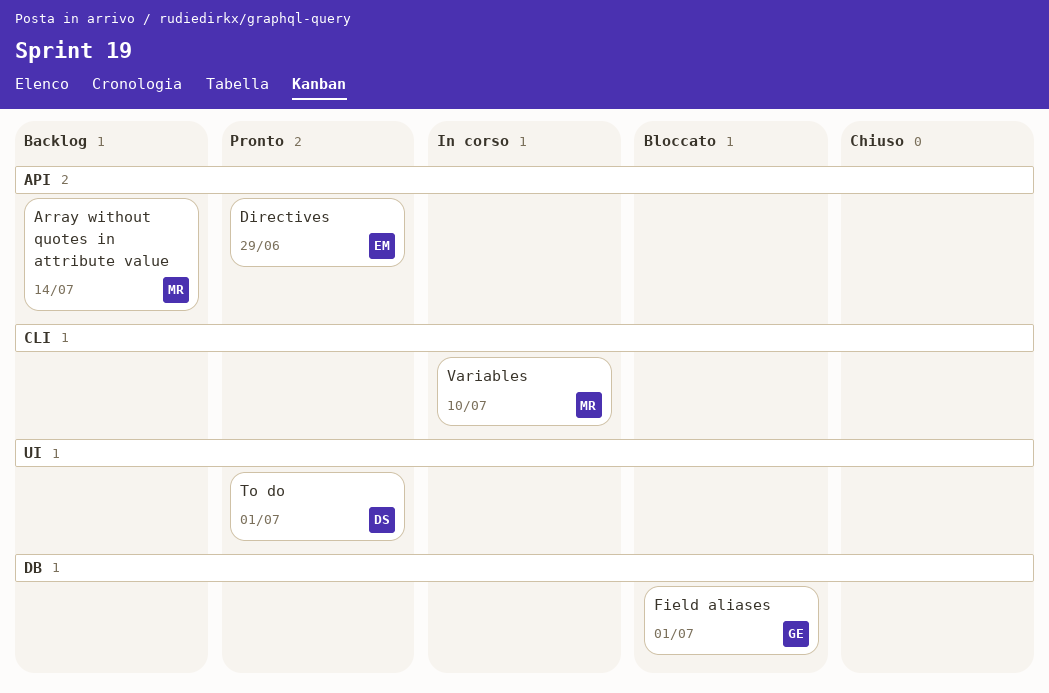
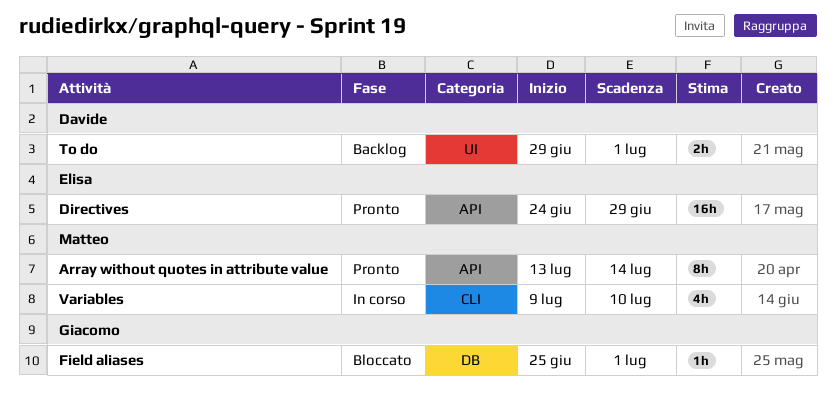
Array without quotes in attribute value, status: Backlog -> Pronto
To do, status: Pronto -> Backlog

